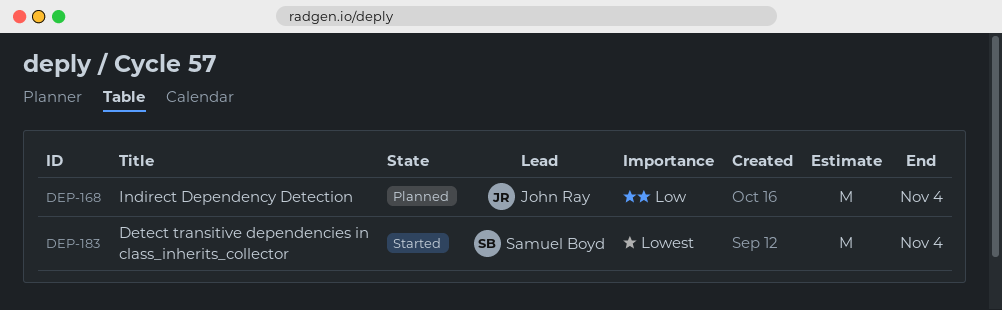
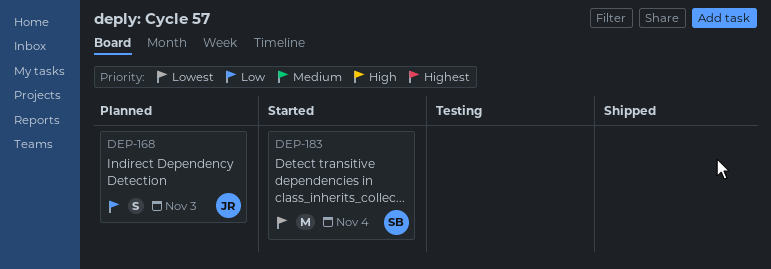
DEP-168, estimate: M -> S
DEP-168, due: Nov 4 -> Nov 3

